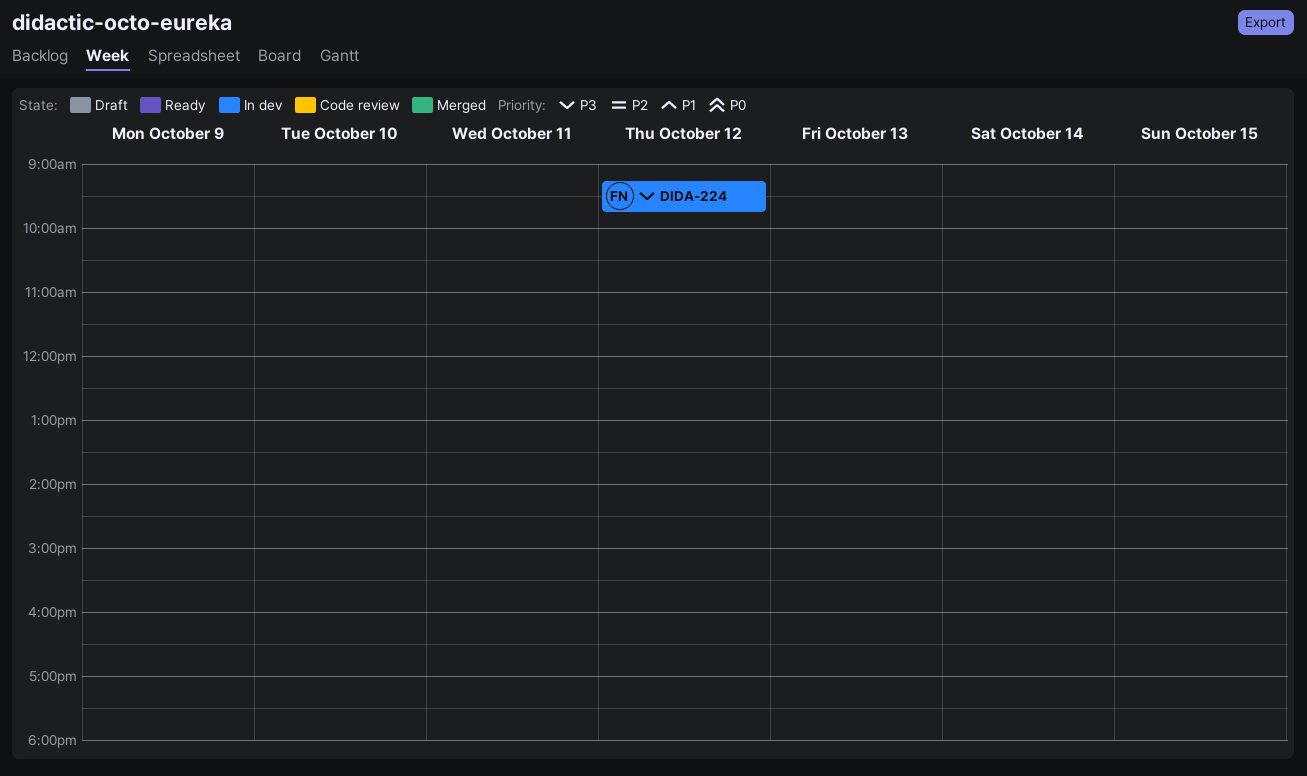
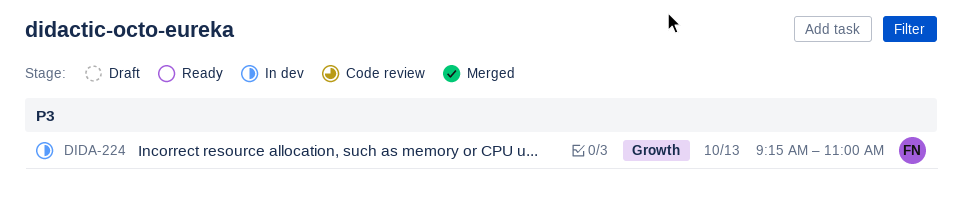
DIDA-224, day: Oct 12 -> Oct 13
DIDA-224, ends: 09:45 -> 11:00

